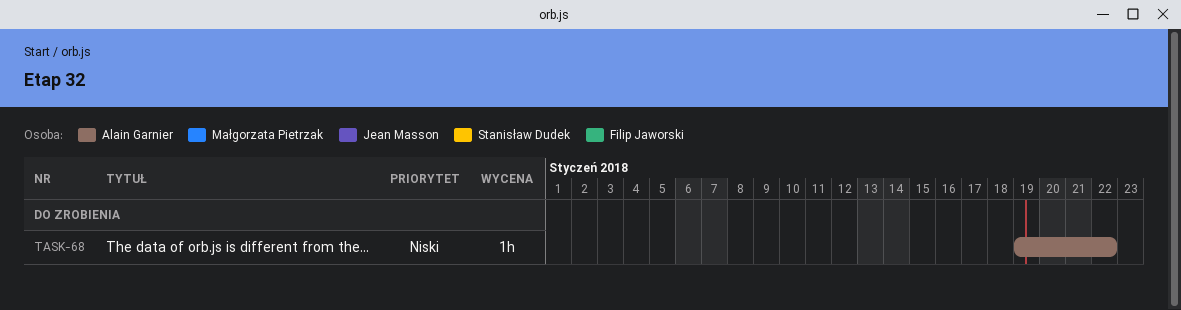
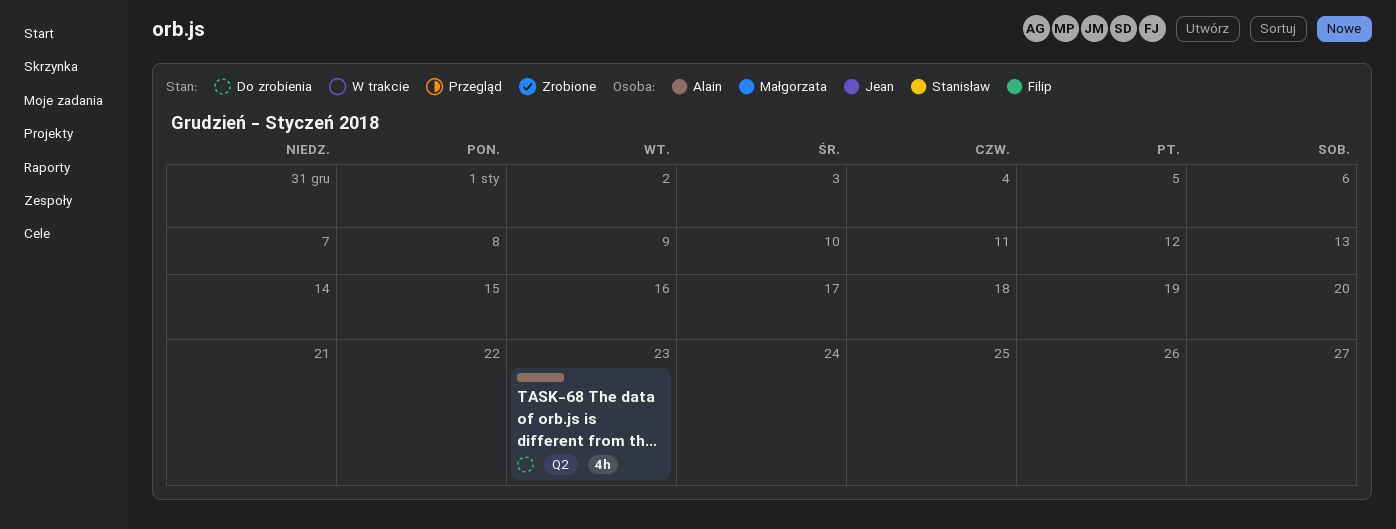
TASK-68, estimate: 1h -> 4h
TASK-68, due: Jan 22 -> Jan 23

